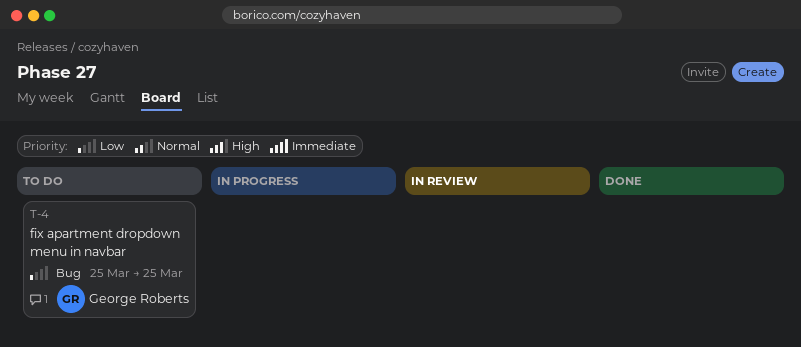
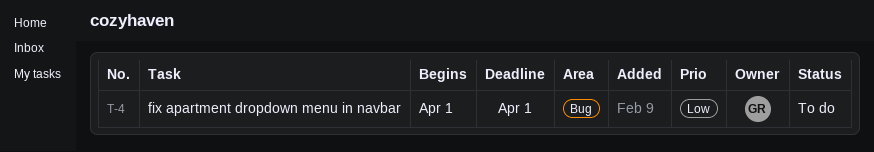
T-4, start: Mar 25 -> Apr 1
T-4, due: Mar 25 -> Apr 1

